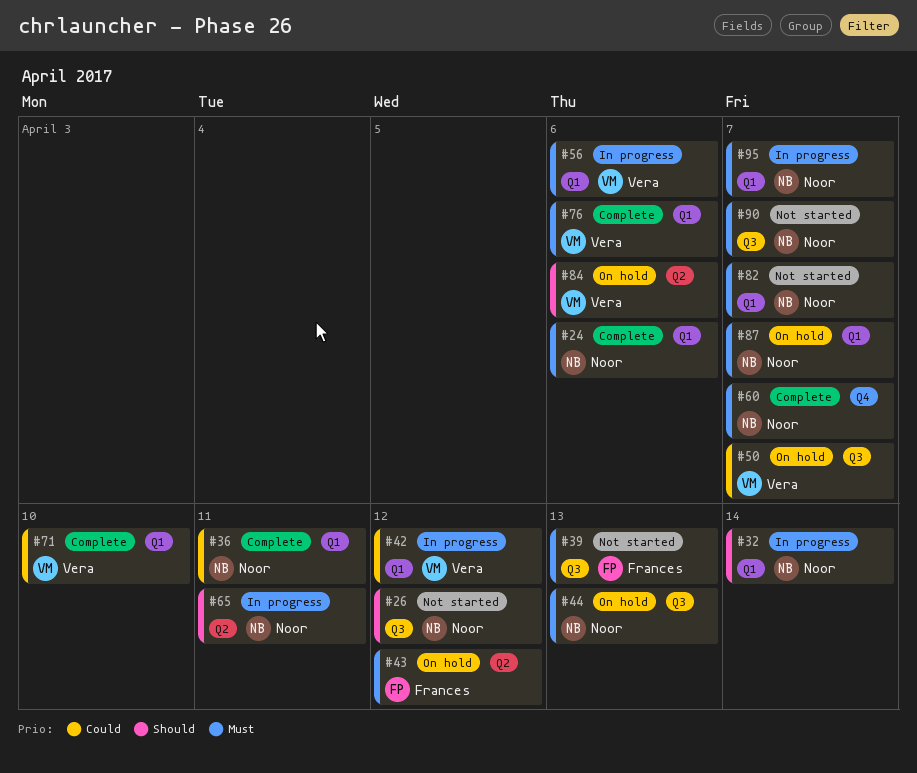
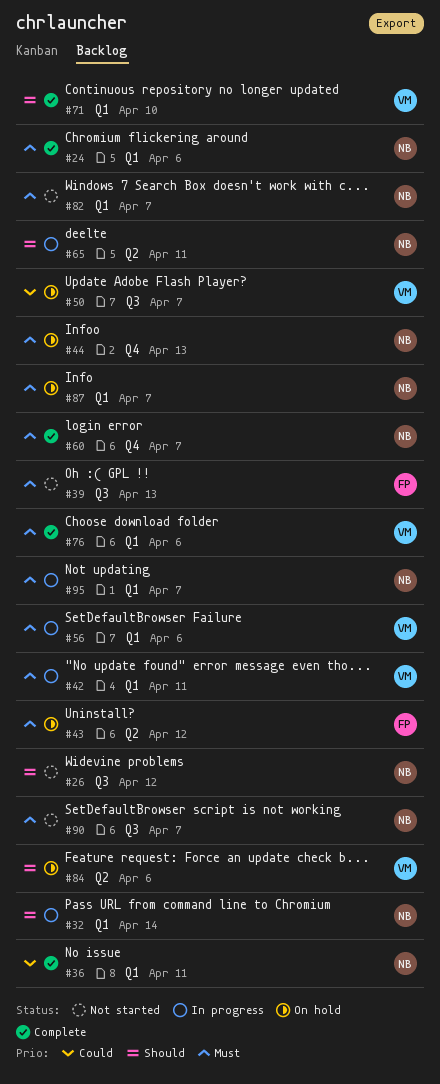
#42, priority: Could -> Must
#42, due: Apr 12 -> Apr 11
#44, label: Q3 -> Q4
#71, priority: Could -> Should

